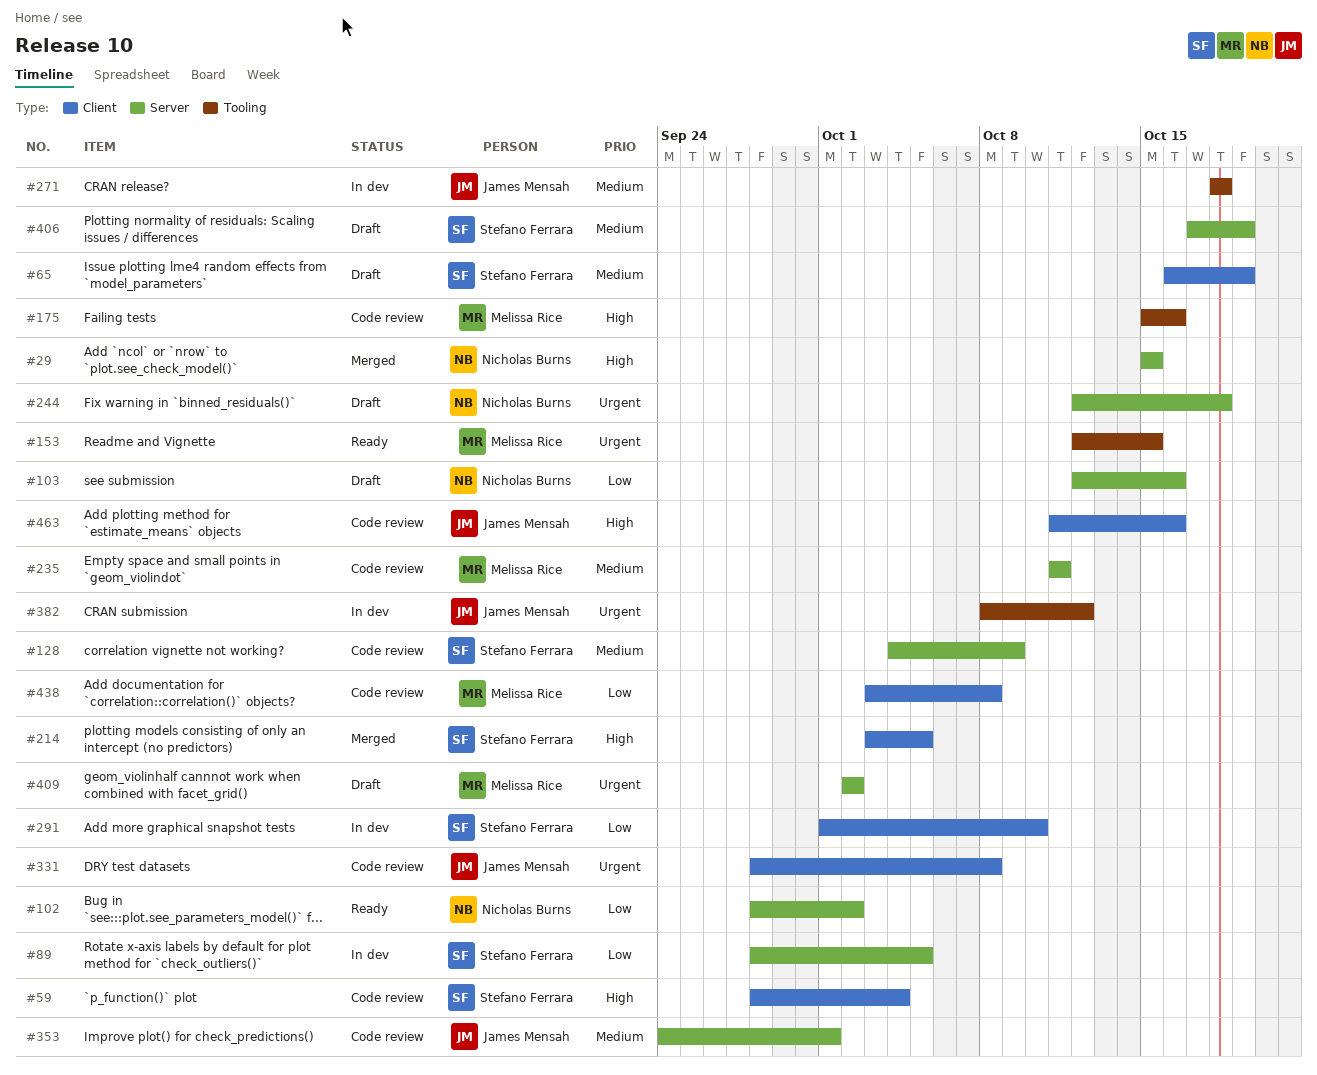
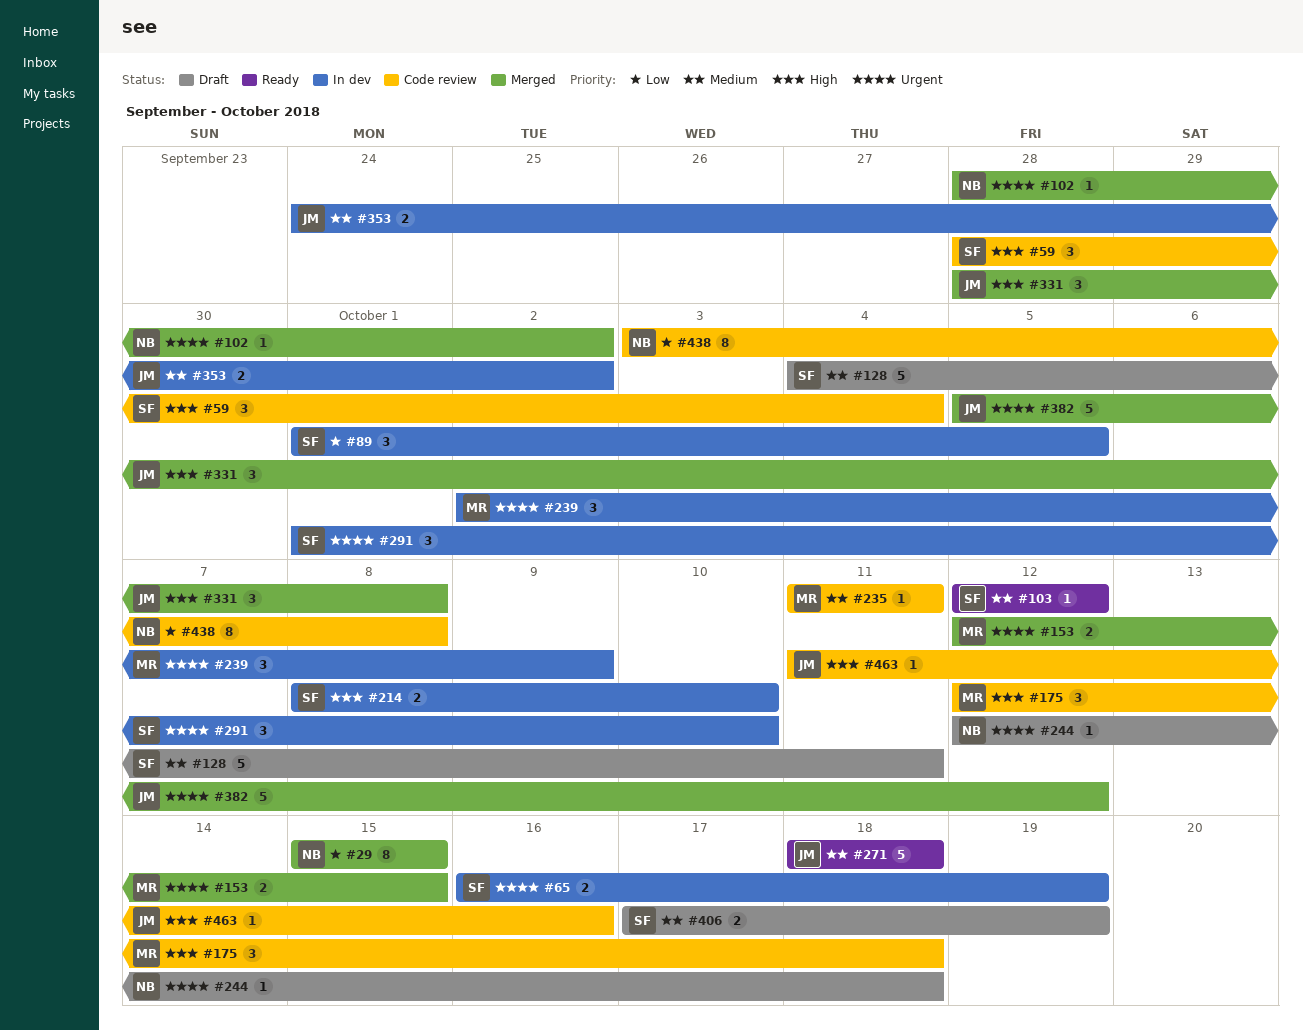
#29, priority: High -> Low
#65, status: Draft -> In dev
#65, priority: Medium -> Urgent
#89, start: Sep 28 -> Oct 1
#102, status: Ready -> Merged
#102, priority: Low -> Urgent
#103, status: Draft -> Ready
#103, owner: Nicholas Burns -> Stefano Ferrara
#103, priority: Low -> Medium
#103, due: Oct 16 -> Oct 12
#128, status: Code review -> Draft
#128, due: Oct 9 -> Oct 11
#153, status: Ready -> Merged
#175, start: Oct 15 -> Oct 12
#175, due: Oct 16 -> Oct 18
#214, status: Merged -> In dev
#214, start: Oct 3 -> Oct 8
#214, due: Oct 5 -> Oct 10
#239: none -> present
#271, status: In dev -> Ready
#291, priority: Low -> Urgent
#331, status: Code review -> Merged
#331, priority: Urgent -> High
#353, status: Code review -> In dev
#353, due: Oct 1 -> Oct 2
#382, status: In dev -> Merged
#382, start: Oct 8 -> Oct 5
#409: present -> none
#438, owner: Melissa Rice -> Nicholas Burns

